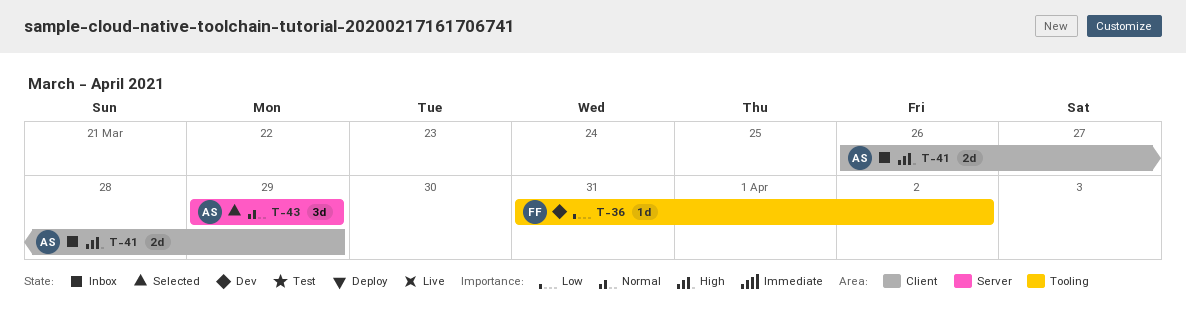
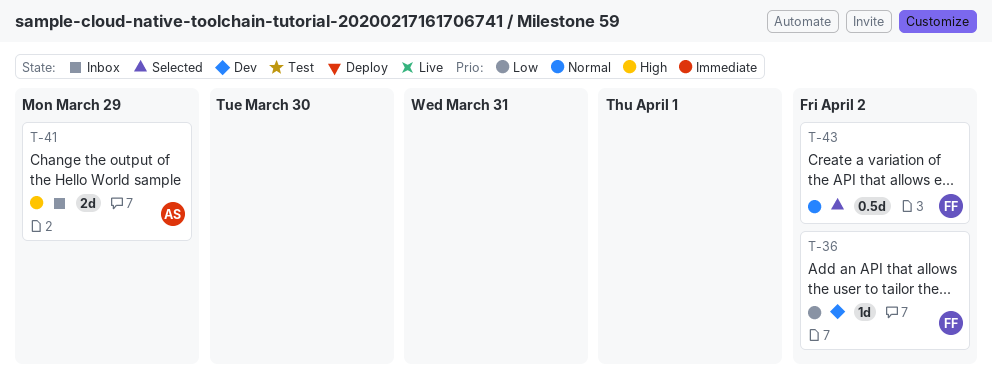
T-43, owner: AS -> FF
T-43, estimate: 3d -> 0.5d
T-43, due: Mar 29 -> Apr 2

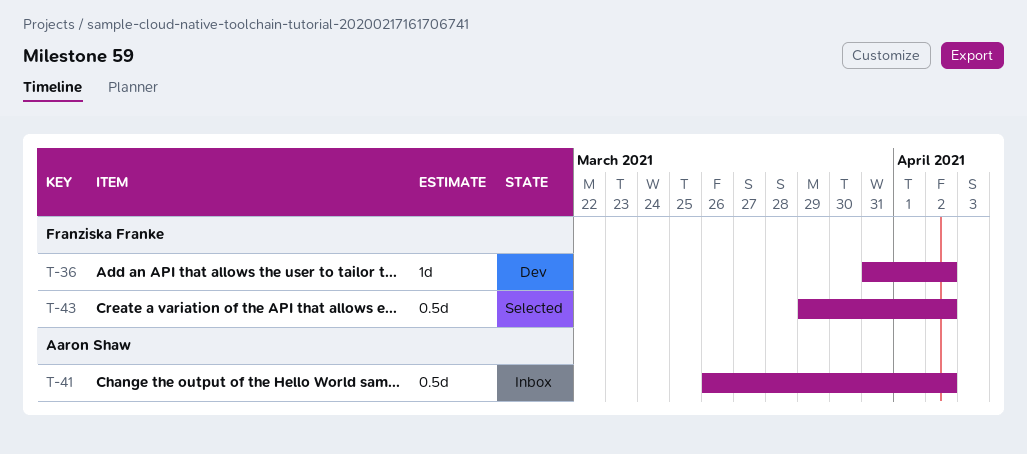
T-41, estimate: 2d -> 0.5d
T-41, due: Mar 29 -> Apr 2

